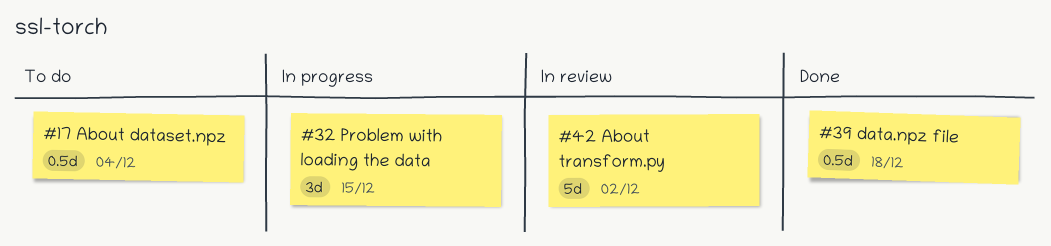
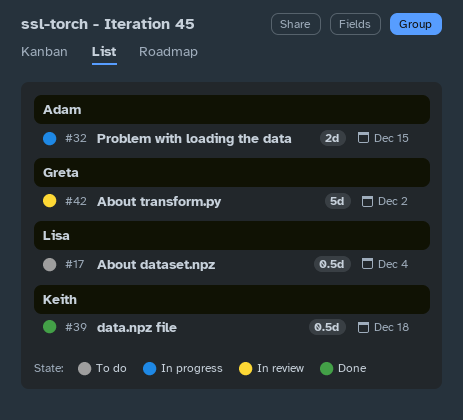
#32, estimate: 3d -> 2d

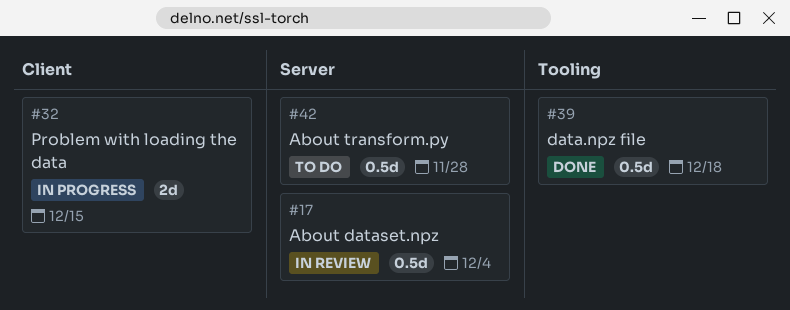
#17, status: To do -> In review
#42, status: In review -> To do
#42, estimate: 5d -> 0.5d
#42, due: Dec 2 -> Nov 28

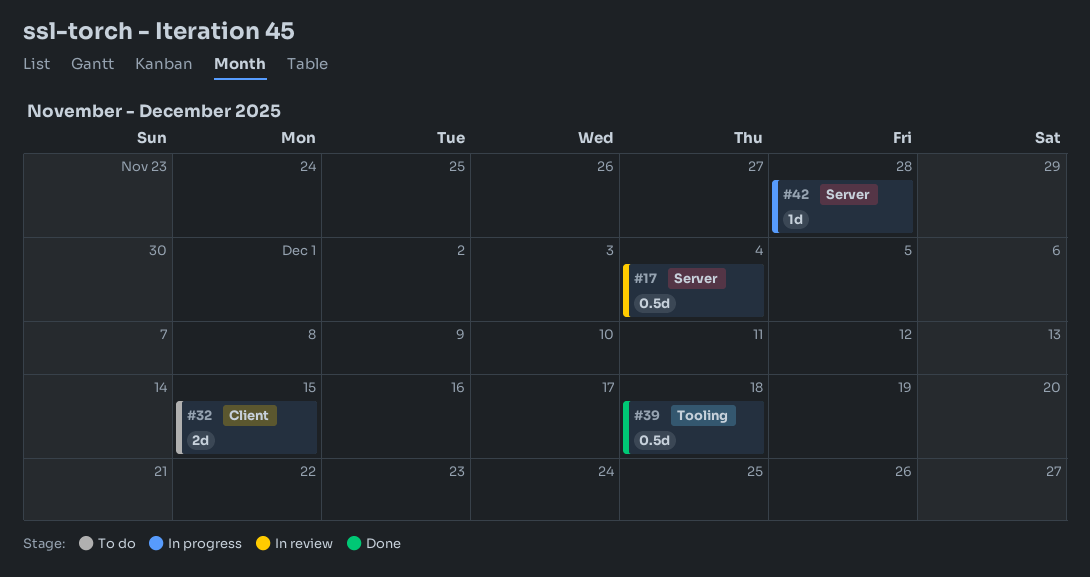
#32, status: In progress -> To do
#42, status: To do -> In progress
#42, estimate: 0.5d -> 1d

